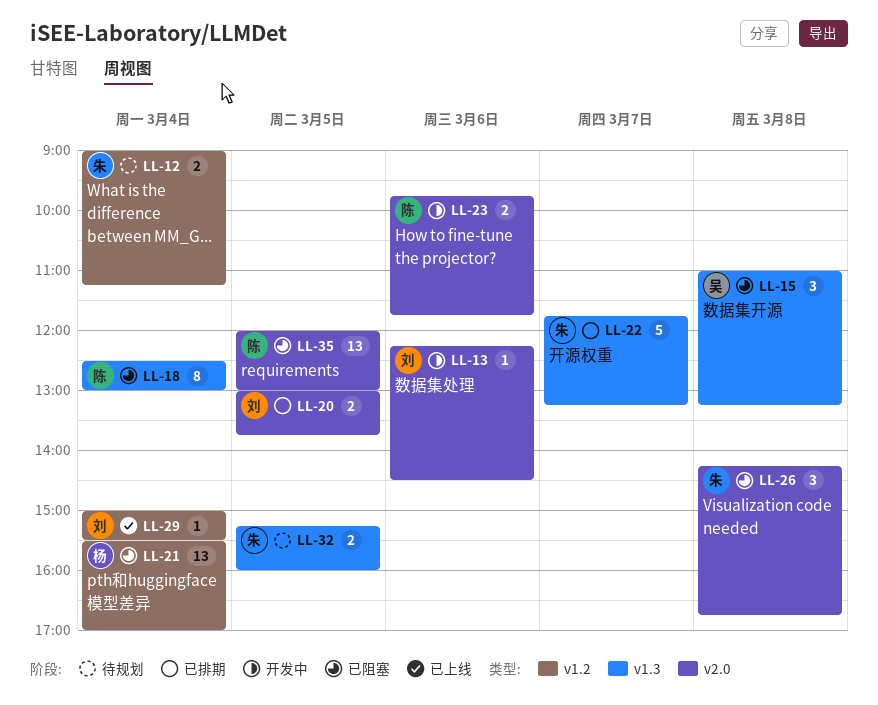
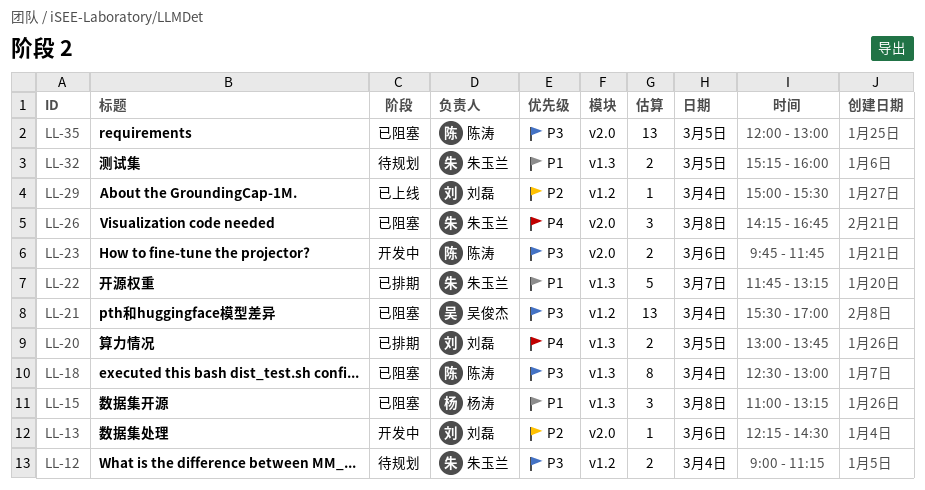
LL-15, owner: 吴俊杰 -> 杨涛
LL-20, label: v2.0 -> v1.3
LL-21, owner: 杨涛 -> 吴俊杰

